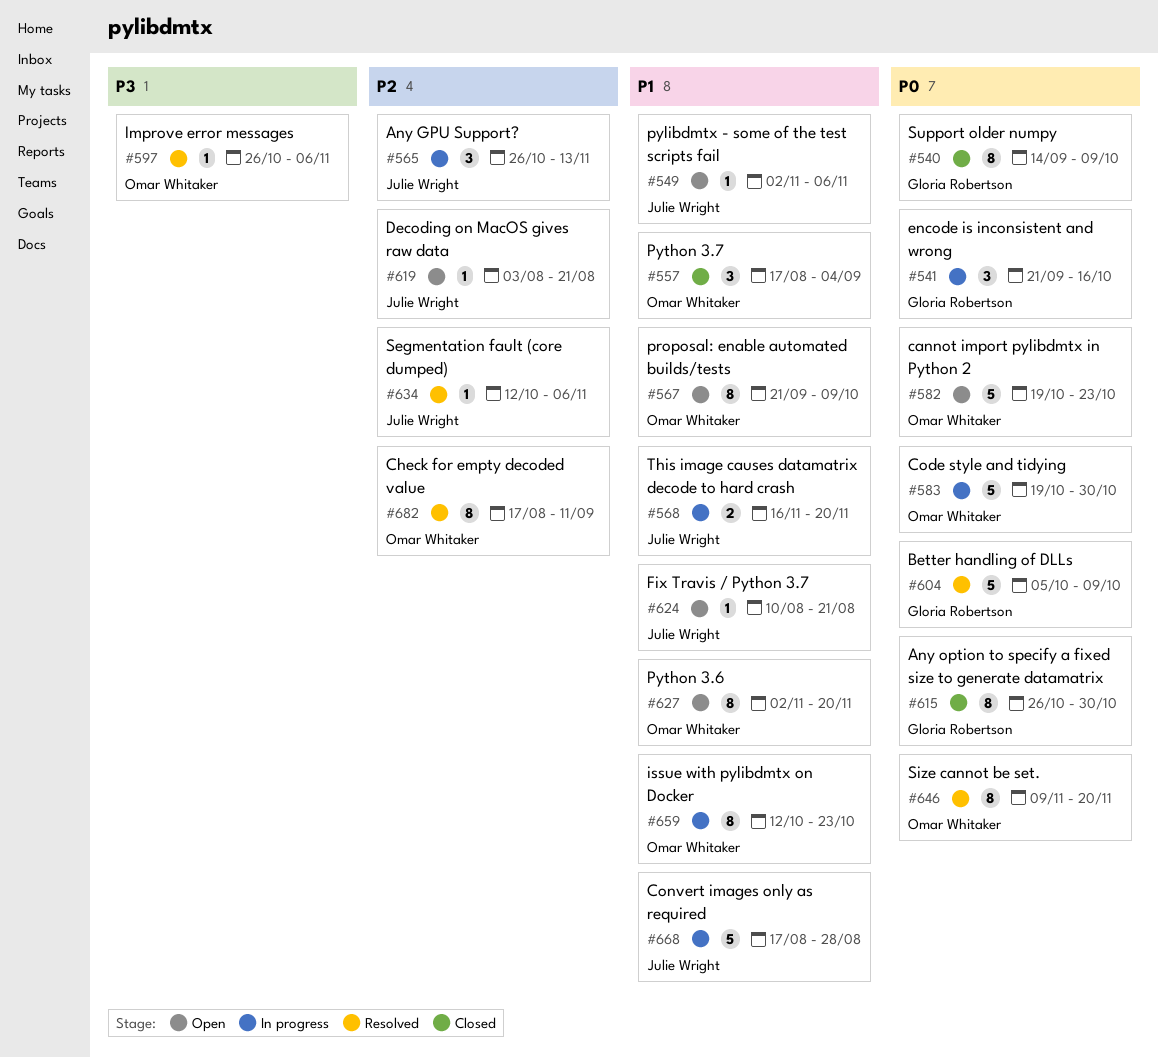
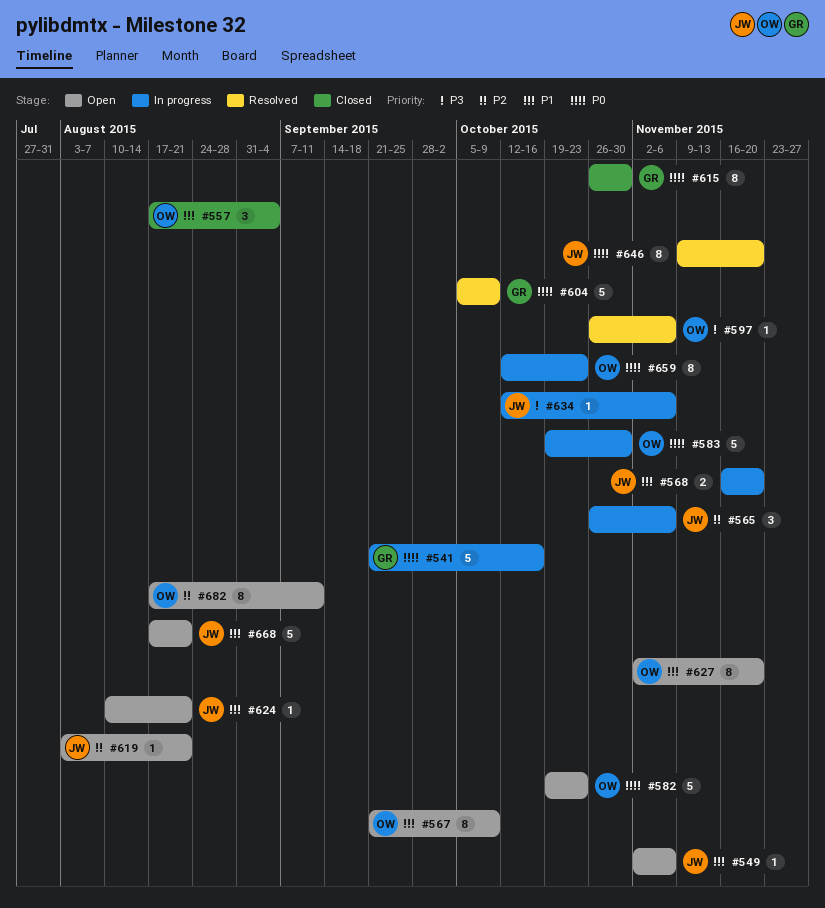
#540: present -> none
#541, estimate: 3 -> 5
#565, due: Nov 13 -> Nov 6
#634, status: Resolved -> In progress
#634, priority: P2 -> P3
#646, owner: Omar Whitaker -> Julie Wright
#659, priority: P1 -> P0
#668, status: In progress -> Open
#668, due: Aug 28 -> Aug 21
#682, status: Resolved -> Open

